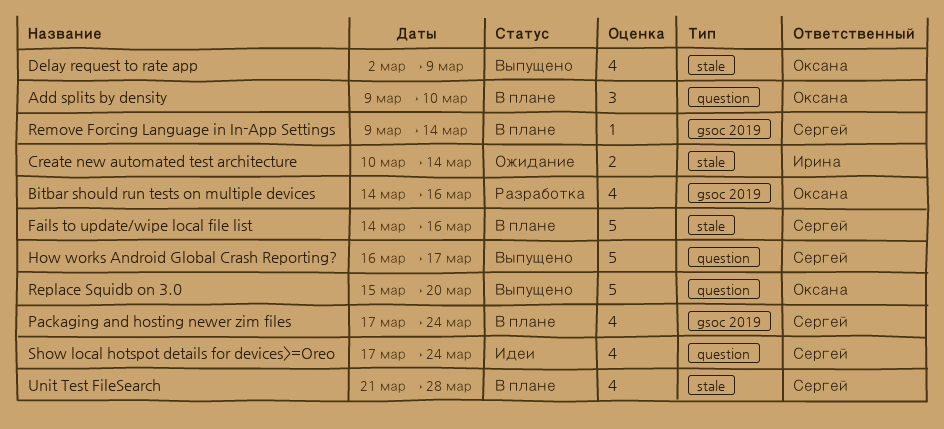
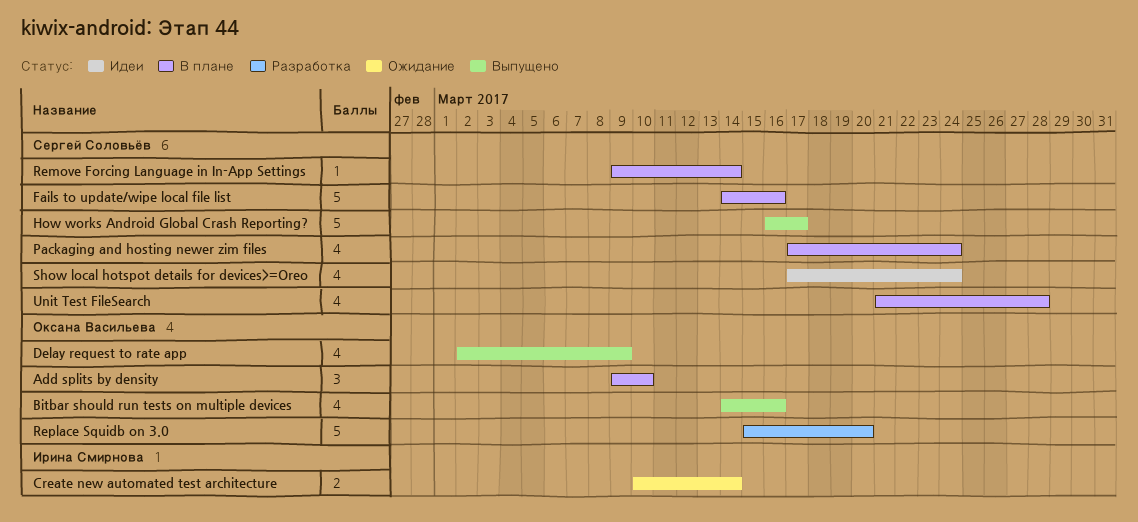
Bitbar should run tests on multiple devices, status: Разработка -> Выпущено
Replace Squidb on 3.0, status: Выпущено -> Разработка

